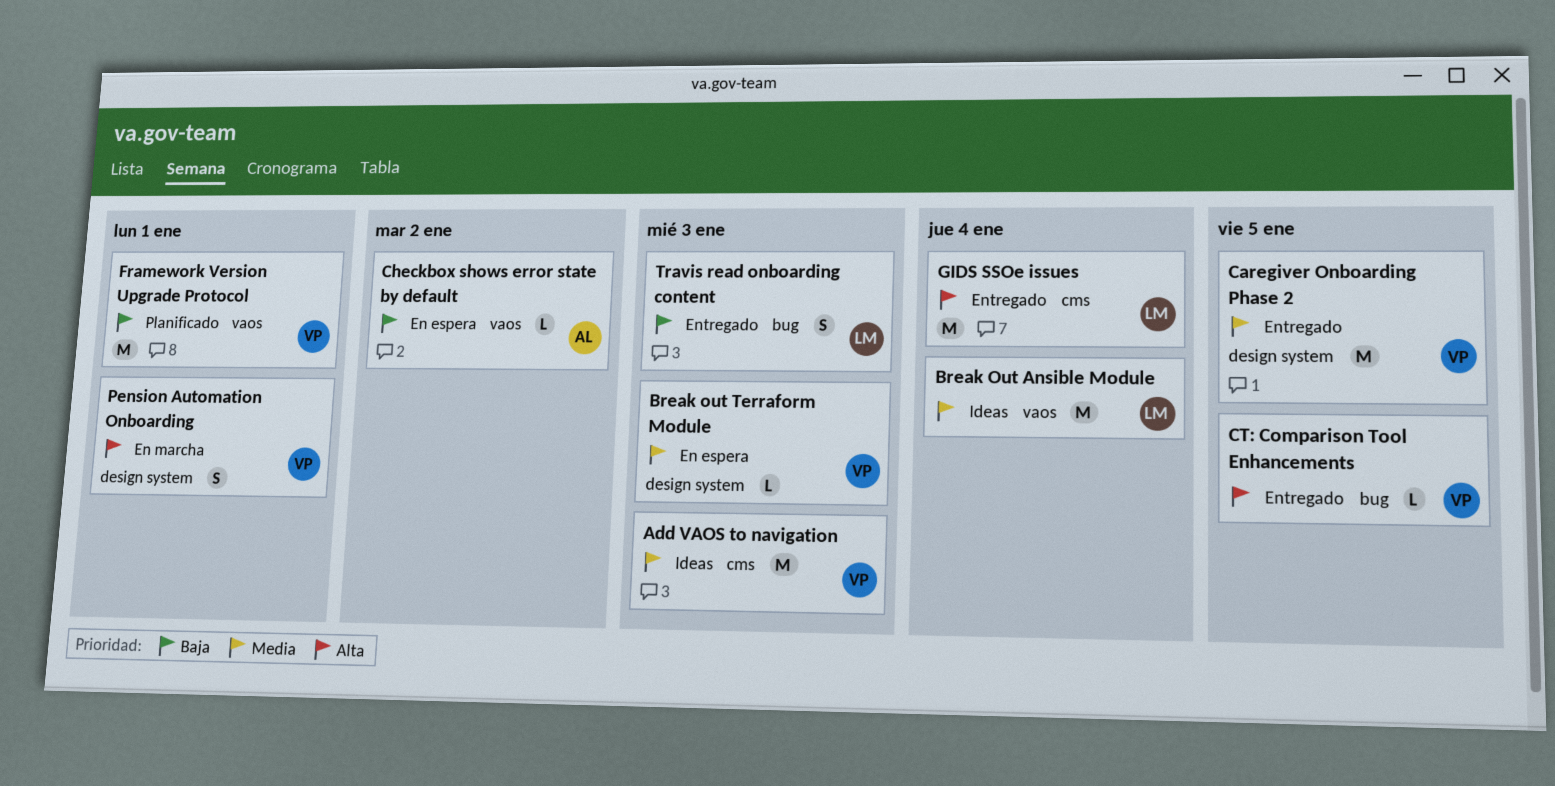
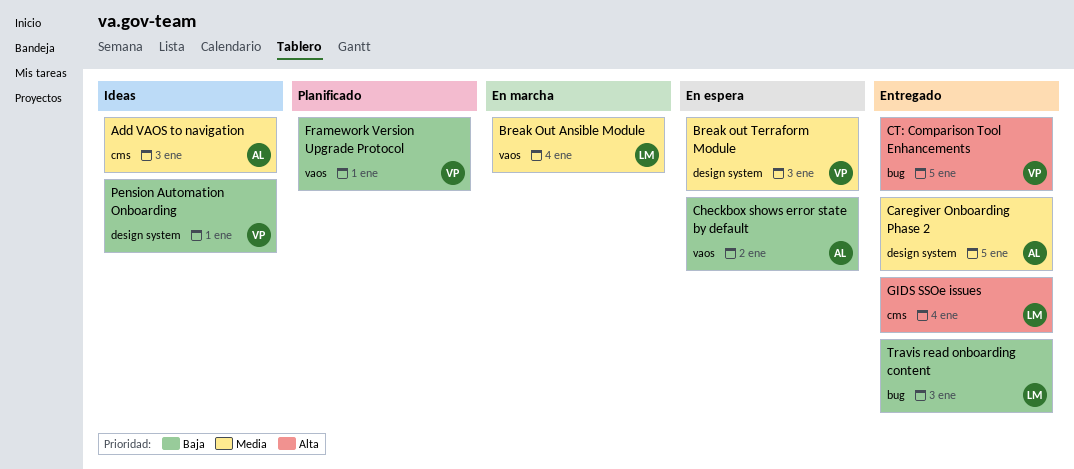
Add VAOS to navigation, owner: VP -> AL
Break Out Ansible Module, status: Ideas -> En marcha
Caregiver Onboarding Phase 2, owner: VP -> AL
Pension Automation Onboarding, status: En marcha -> Ideas
Pension Automation Onboarding, priority: Alta -> Baja

